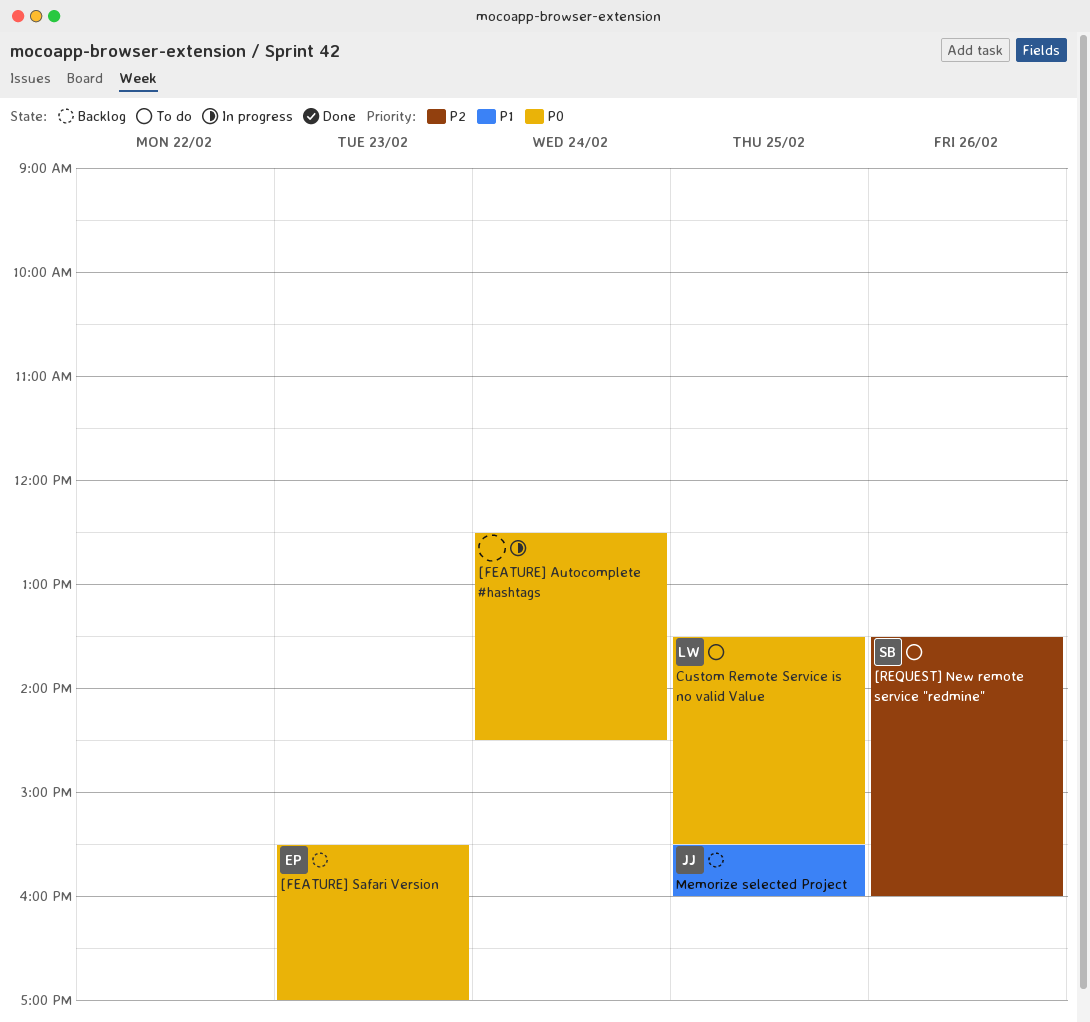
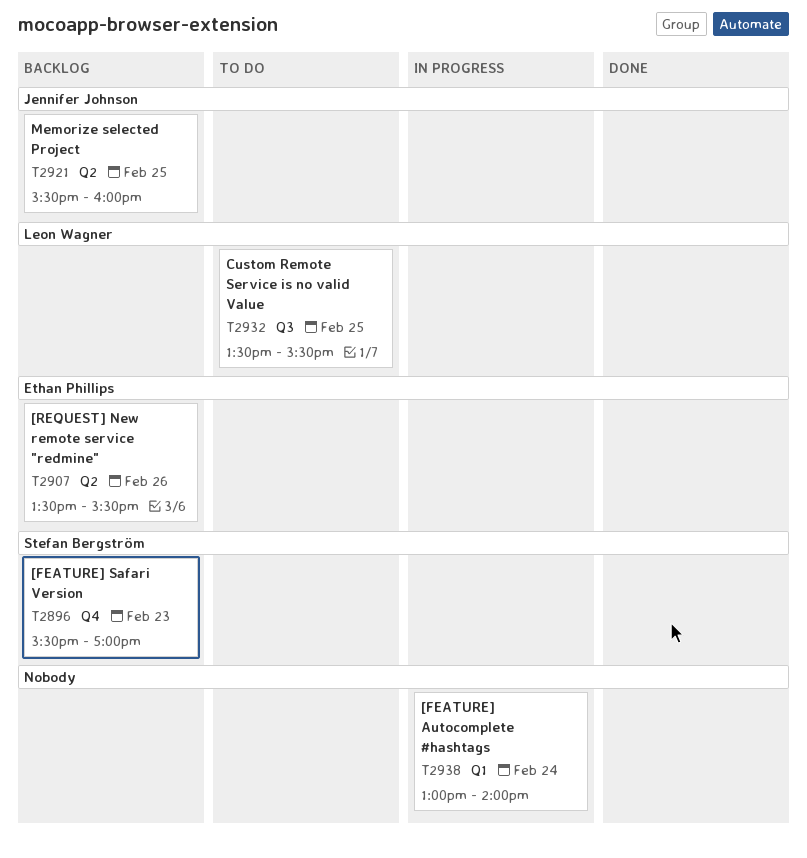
[FEATURE] Autocomplete #hashtags, begins: 12:30 -> 13:00
[FEATURE] Autocomplete #hashtags, ends: 14:30 -> 14:00
[FEATURE] Safari Version, owner: Ethan Phillips -> Stefan Bergström
[REQUEST] New remote service "redmine", status: To do -> Backlog
[REQUEST] New remote service "redmine", owner: Stefan Bergström -> Ethan Phillips
[REQUEST] New remote service "redmine", ends: 16:00 -> 15:30

